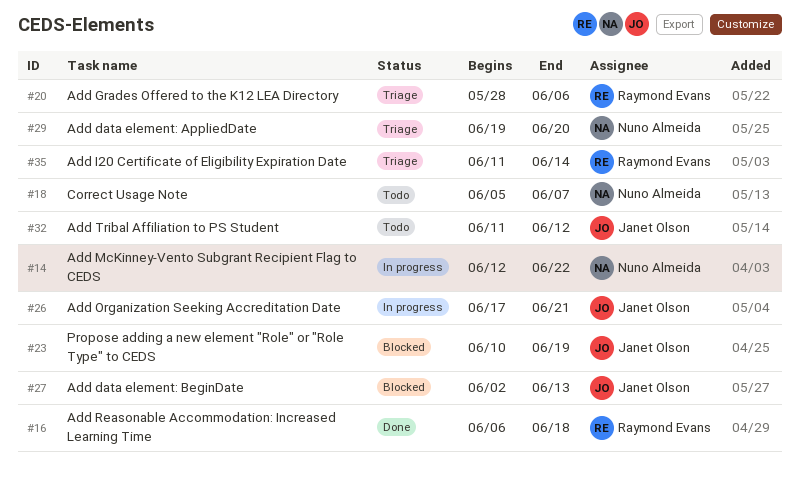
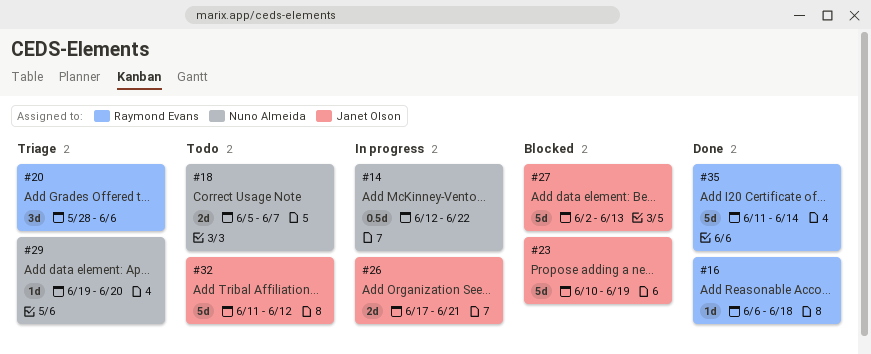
#35, status: Triage -> Done

